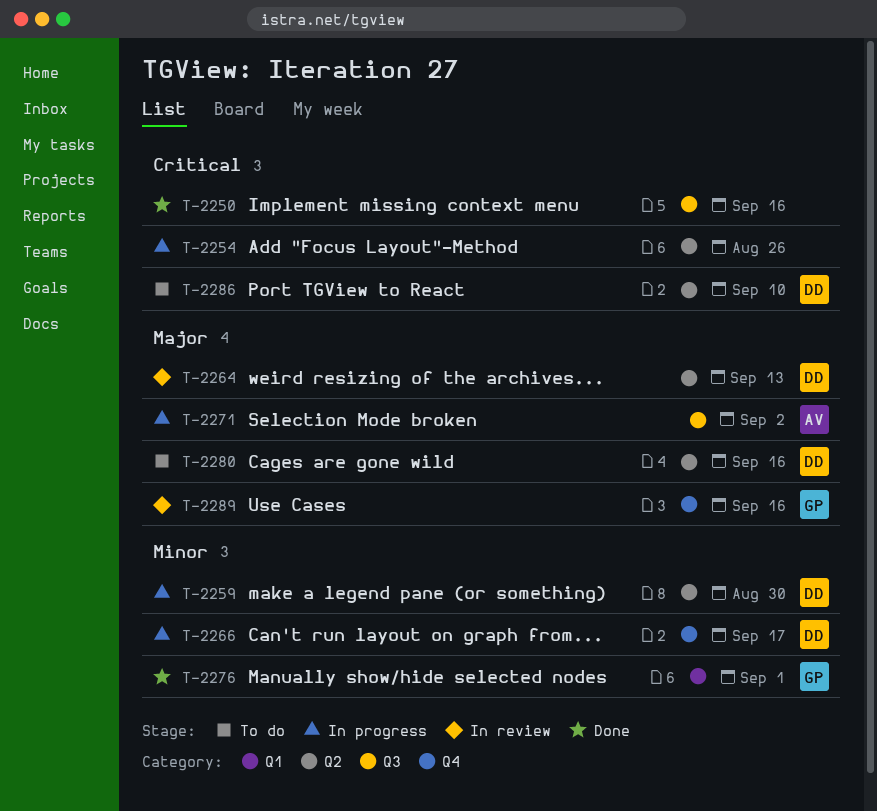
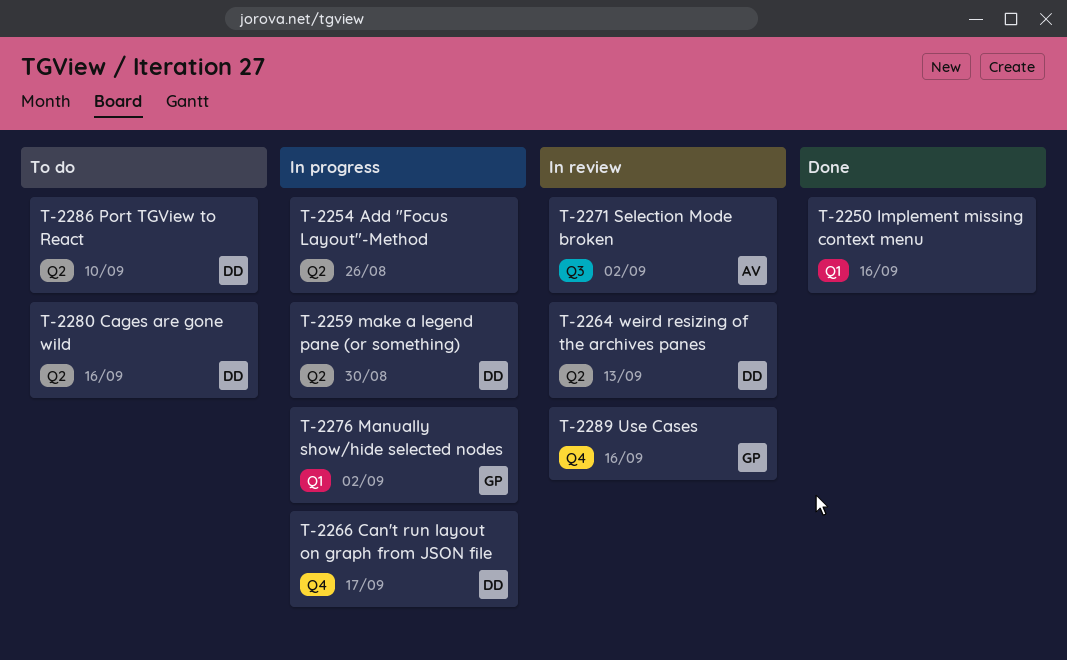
T-2250, label: Q3 -> Q1
T-2271, status: In progress -> In review
T-2276, status: Done -> In progress
T-2276, due: Sep 1 -> Sep 2

